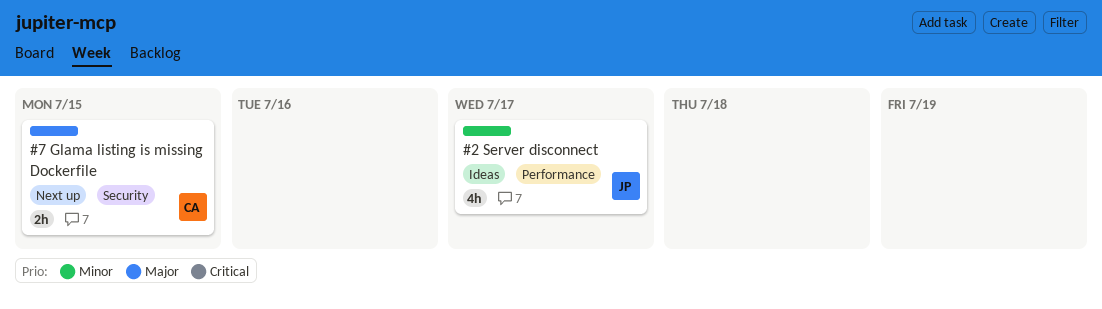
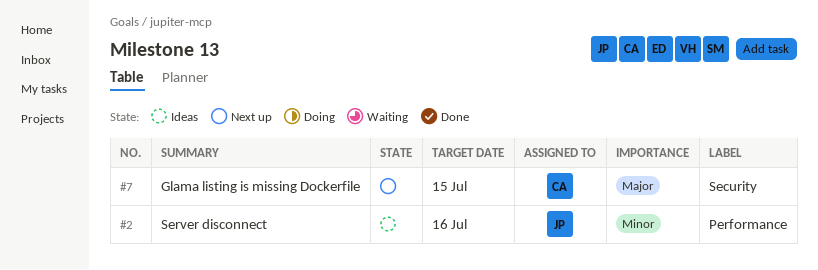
#2, due: Jul 17 -> Jul 16

